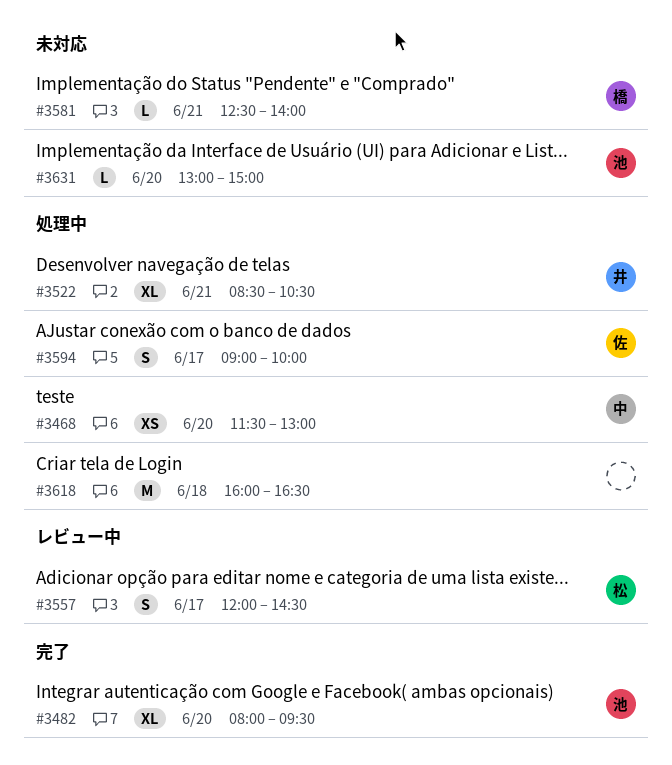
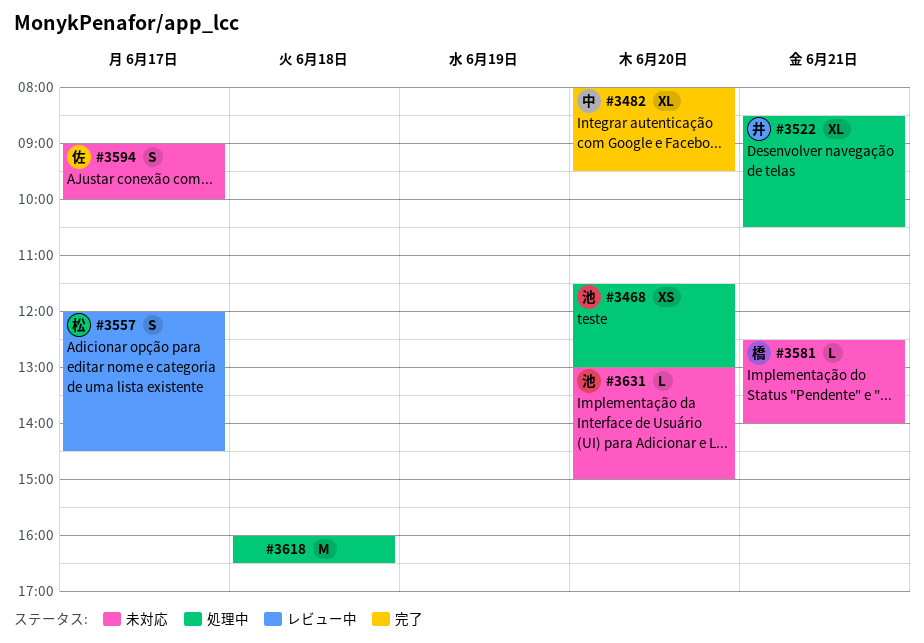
#3468, owner: 中 -> 池
#3482, owner: 池 -> 中
#3594, status: 処理中 -> 未対応

